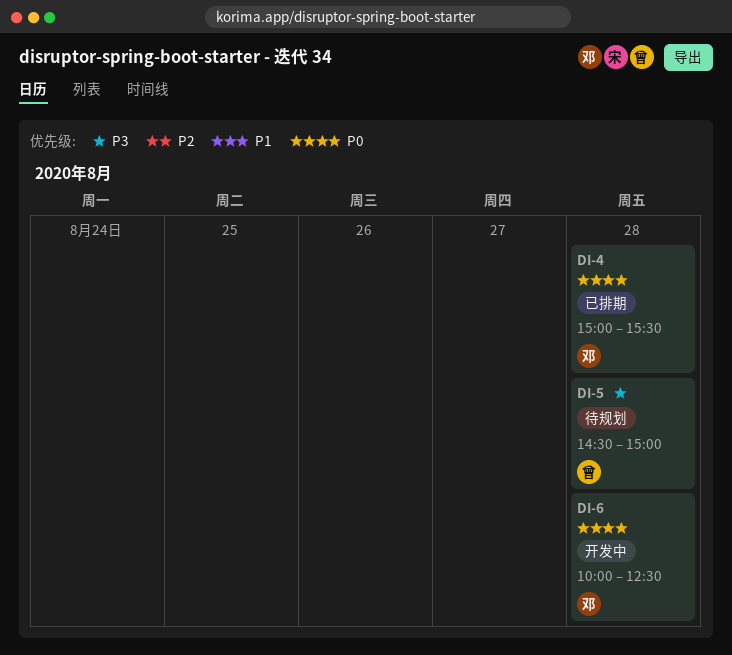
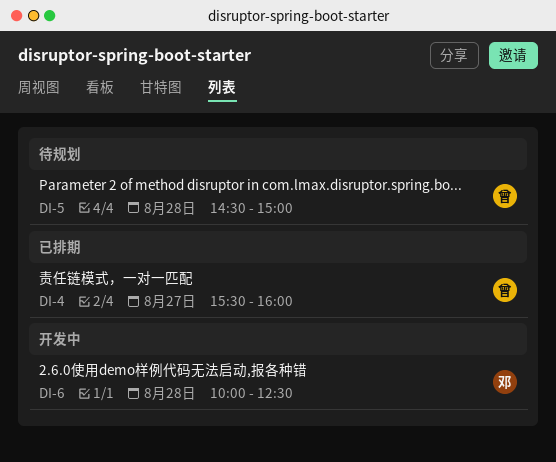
DI-4, owner: 邓 -> 曾
DI-4, day: Aug 28 -> Aug 27
DI-4, begins: 15:00 -> 15:30
DI-4, ends: 15:30 -> 16:00

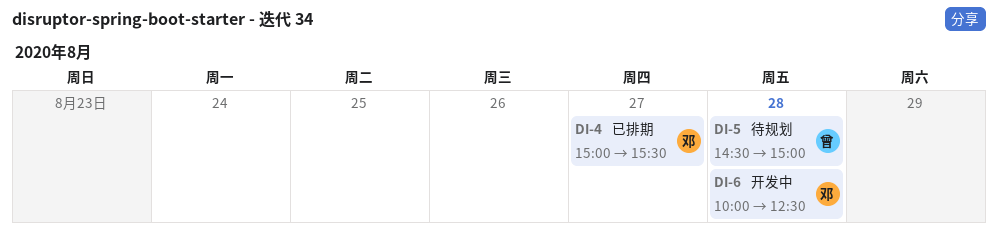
DI-4, owner: 曾 -> 邓
DI-4, begins: 15:30 -> 15:00
DI-4, ends: 16:00 -> 15:30

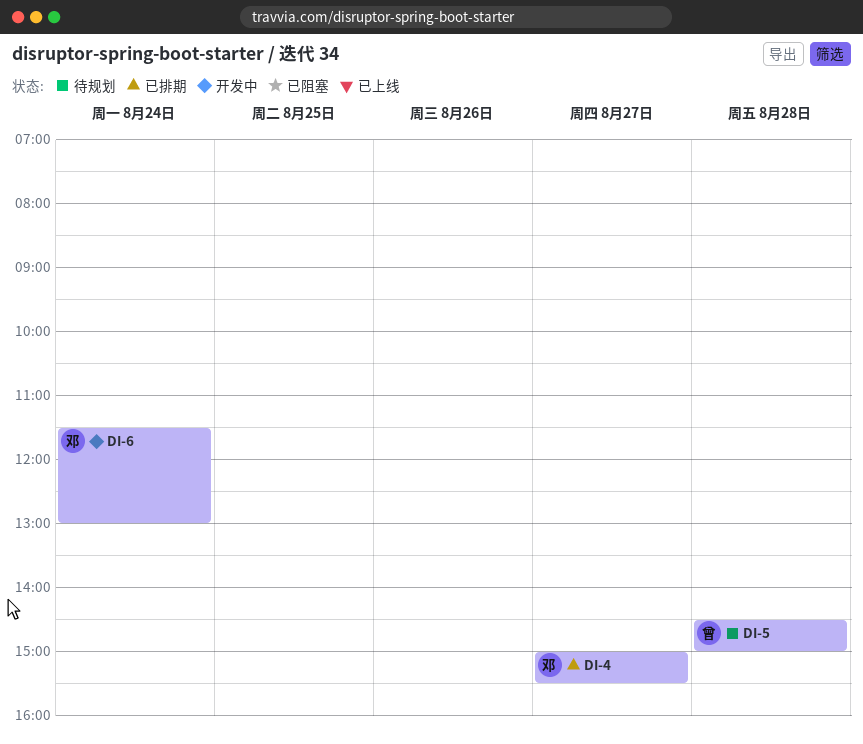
DI-6, day: Aug 28 -> Aug 24
DI-6, begins: 10:00 -> 11:30
DI-6, ends: 12:30 -> 13:00

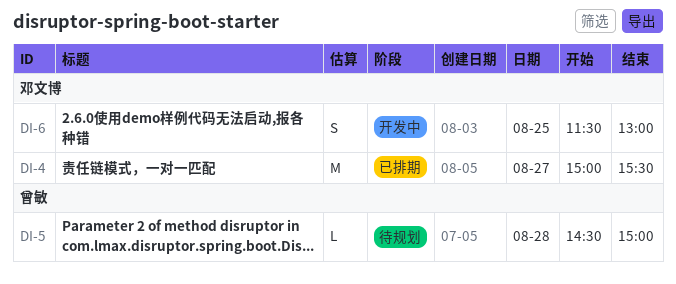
DI-6, day: Aug 24 -> Aug 25

